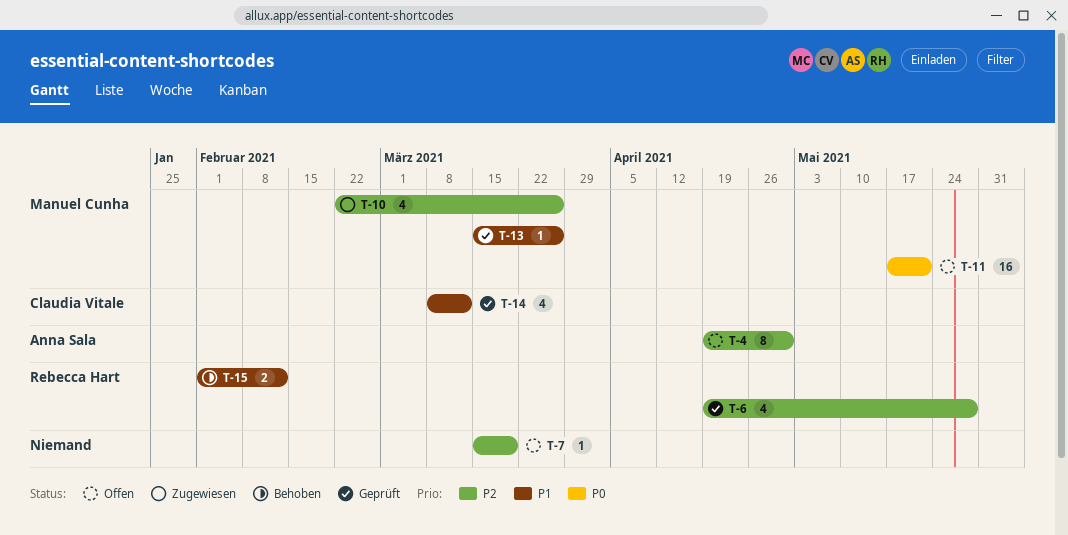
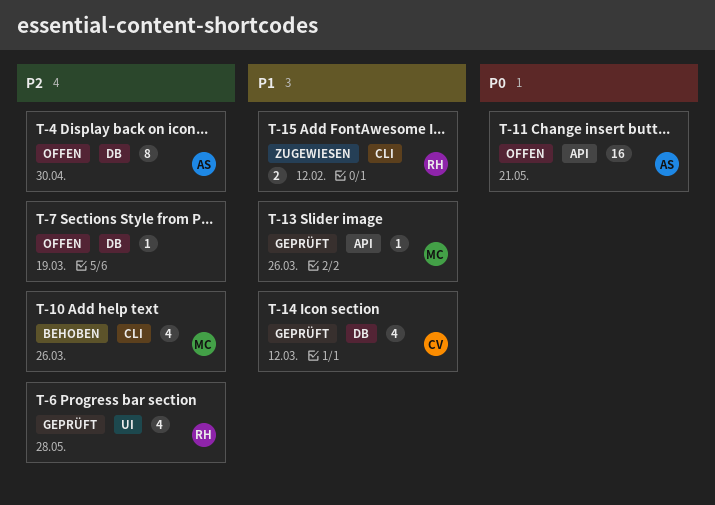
T-10, status: Zugewiesen -> Behoben
T-11, owner: Manuel Cunha -> Anna Sala
T-15, status: Behoben -> Zugewiesen

